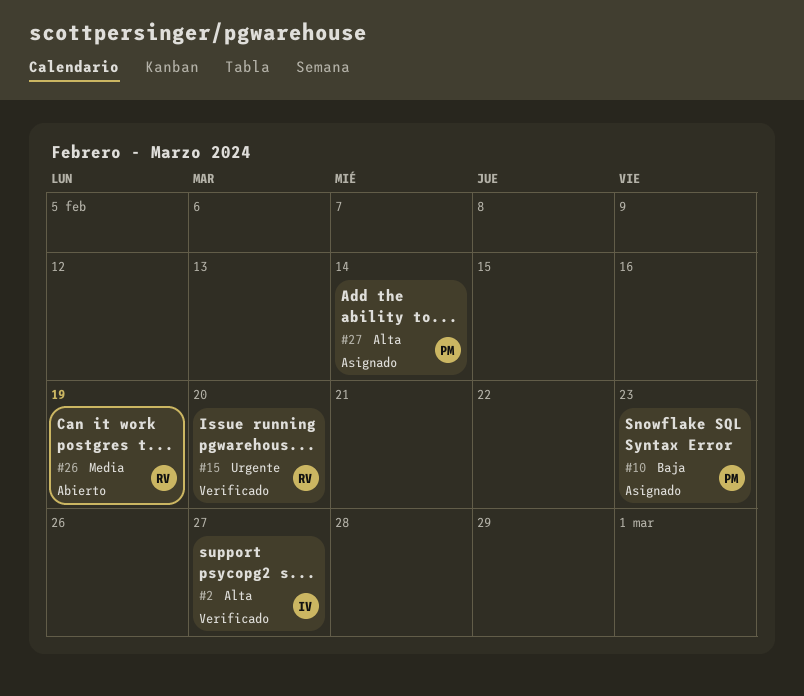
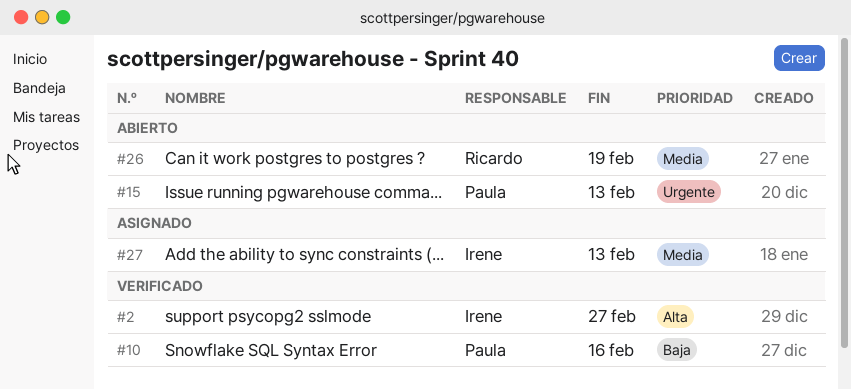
#10, status: Asignado -> Verificado
#10, due: Feb 23 -> Feb 16
#15, status: Verificado -> Abierto
#15, owner: Ricardo -> Paula
#15, due: Feb 20 -> Feb 13
#27, owner: Paula -> Irene
#27, priority: Alta -> Media
#27, due: Feb 14 -> Feb 13

